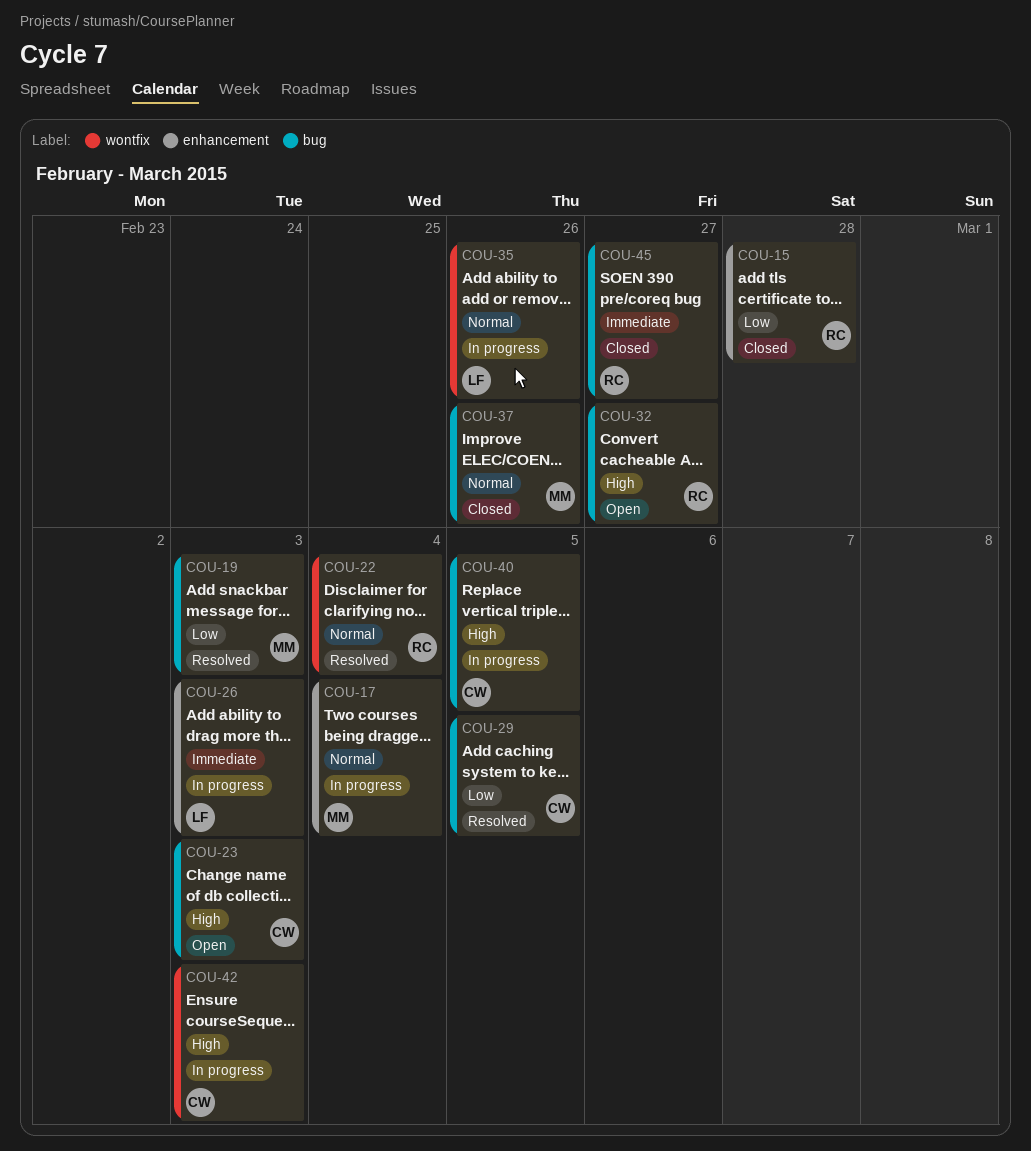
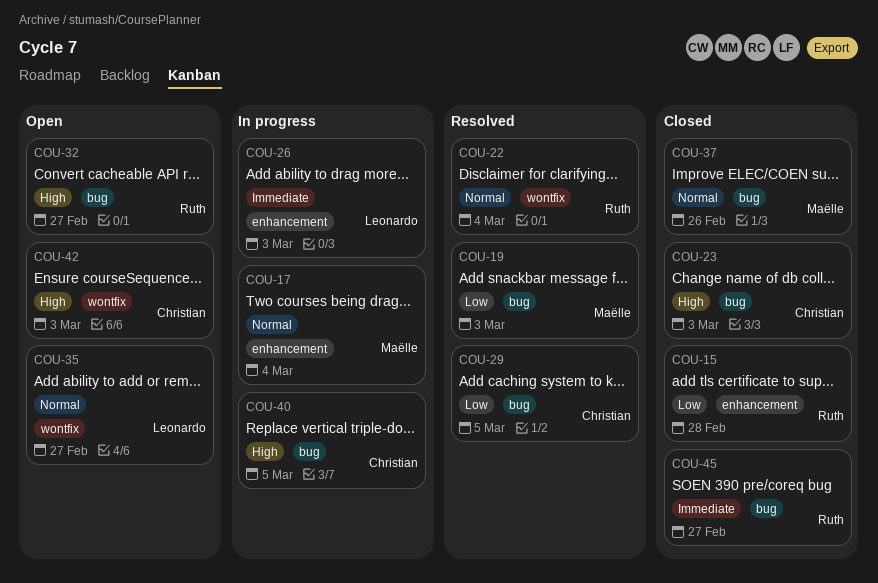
COU-23, status: Open -> Closed
COU-35, status: In progress -> Open
COU-35, due: Feb 26 -> Feb 27
COU-42, status: In progress -> Open

